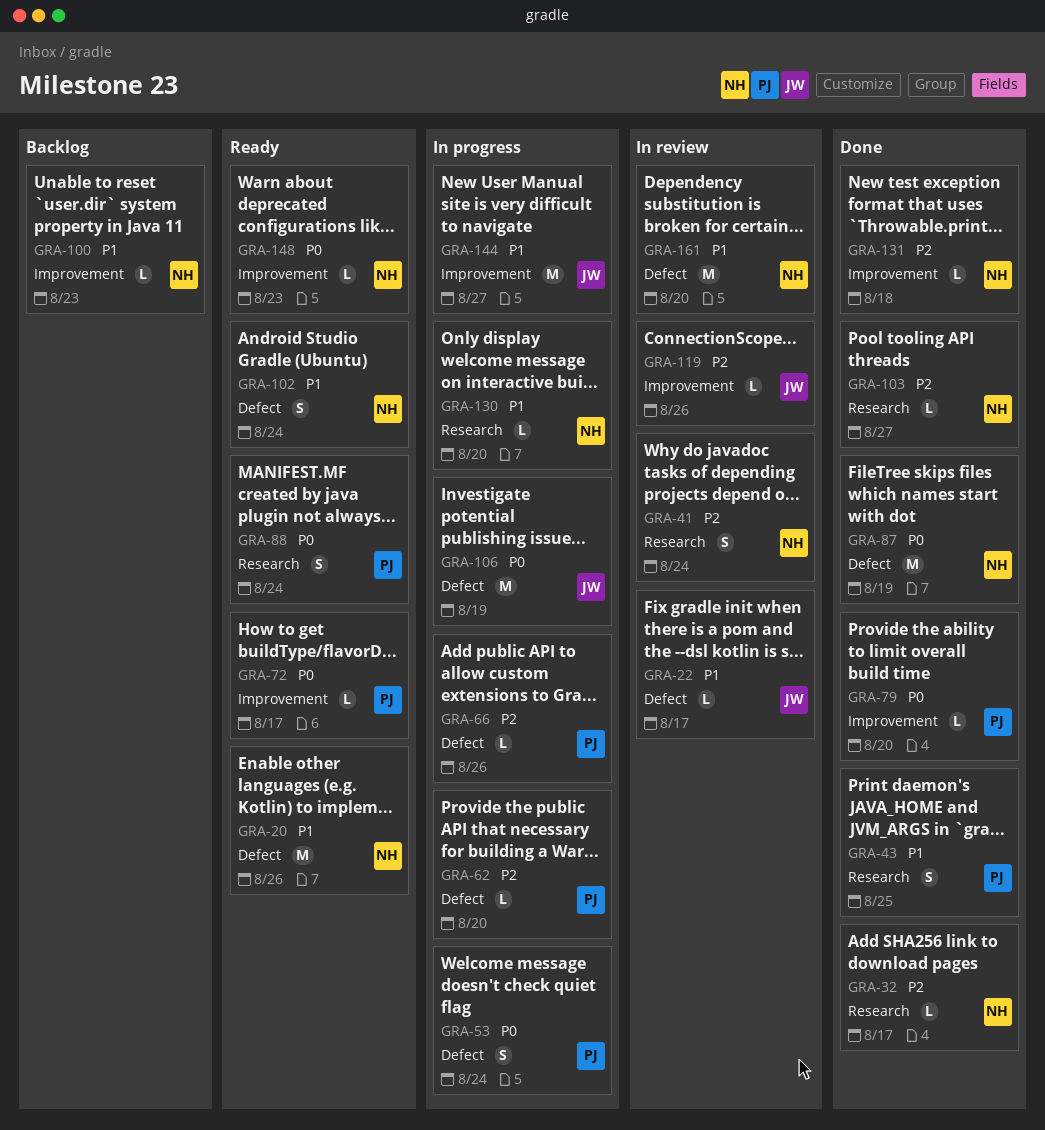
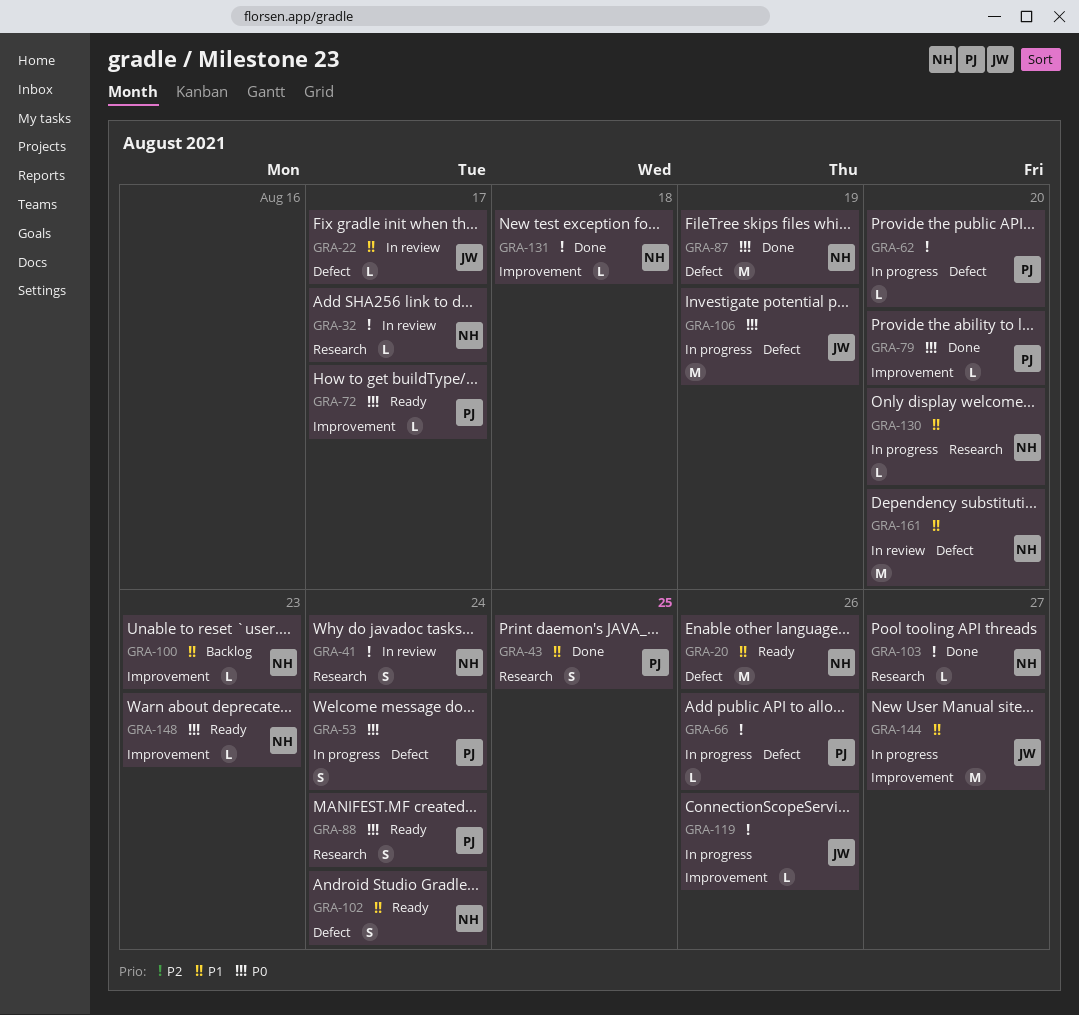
GRA-32, status: Done -> In review
GRA-119, status: In review -> In progress

